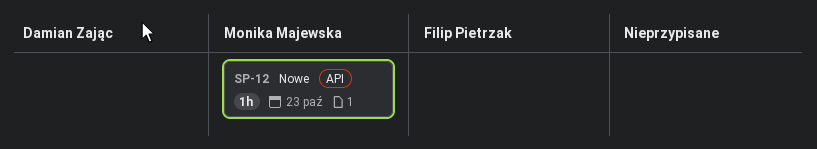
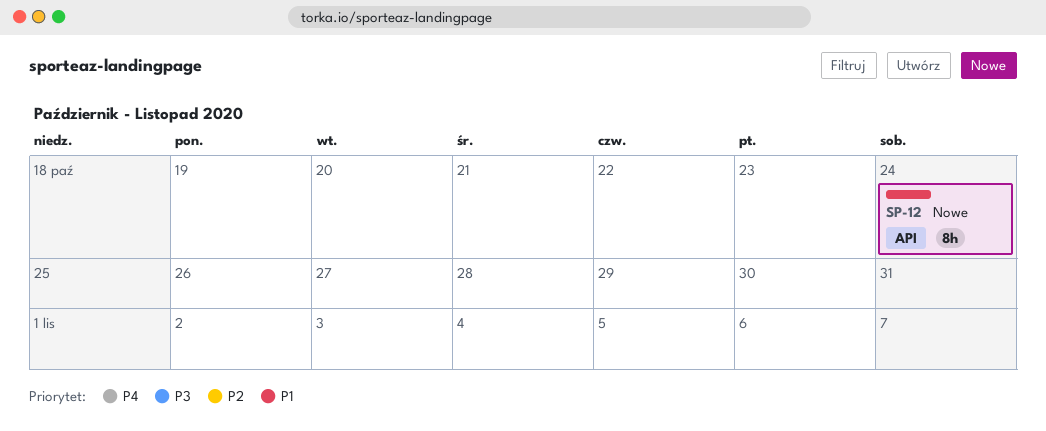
SP-12, estimate: 1h -> 8h
SP-12, due: Oct 23 -> Oct 24

